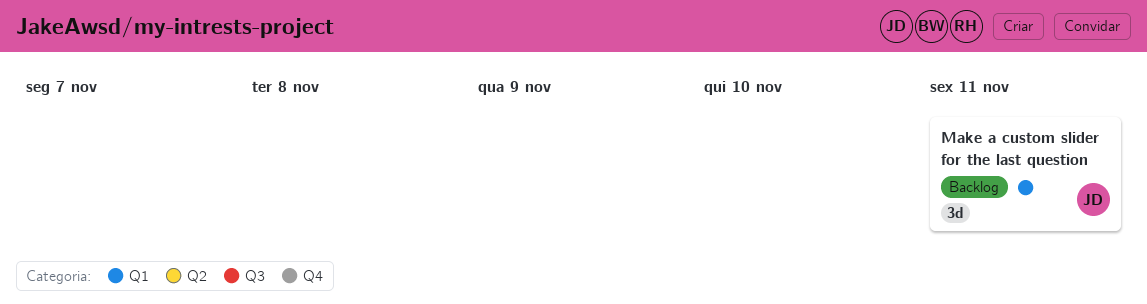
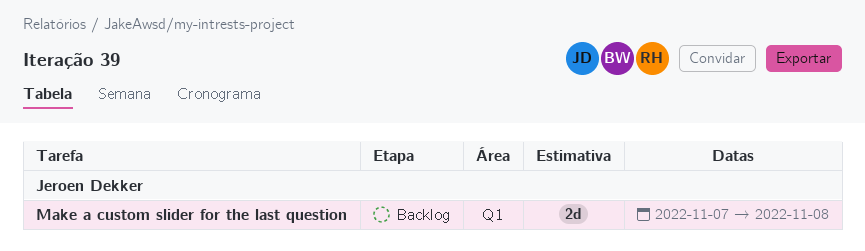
Make a custom slider for the last question, estimate: 3d -> 2d
Make a custom slider for the last question, due: Nov 11 -> Nov 8

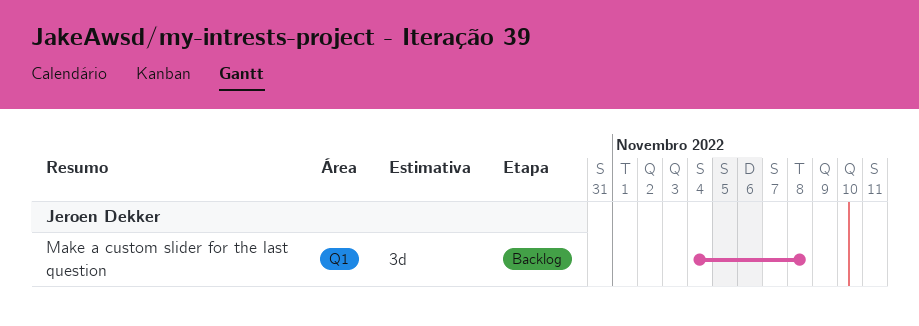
Make a custom slider for the last question, estimate: 2d -> 3d
Make a custom slider for the last question, start: Nov 7 -> Nov 4

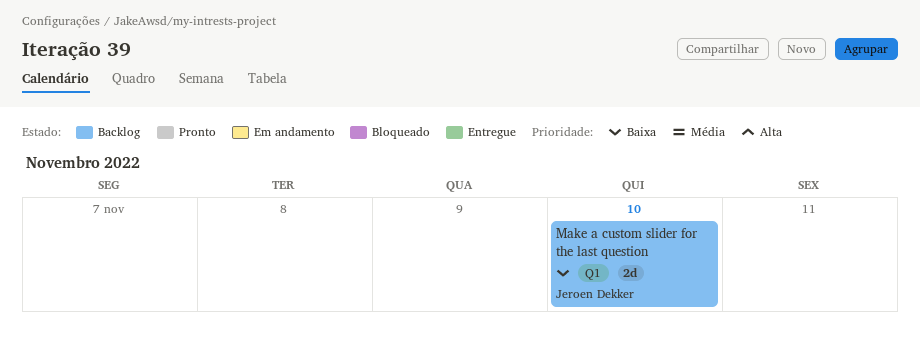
Make a custom slider for the last question, estimate: 3d -> 2d
Make a custom slider for the last question, due: Nov 8 -> Nov 10

